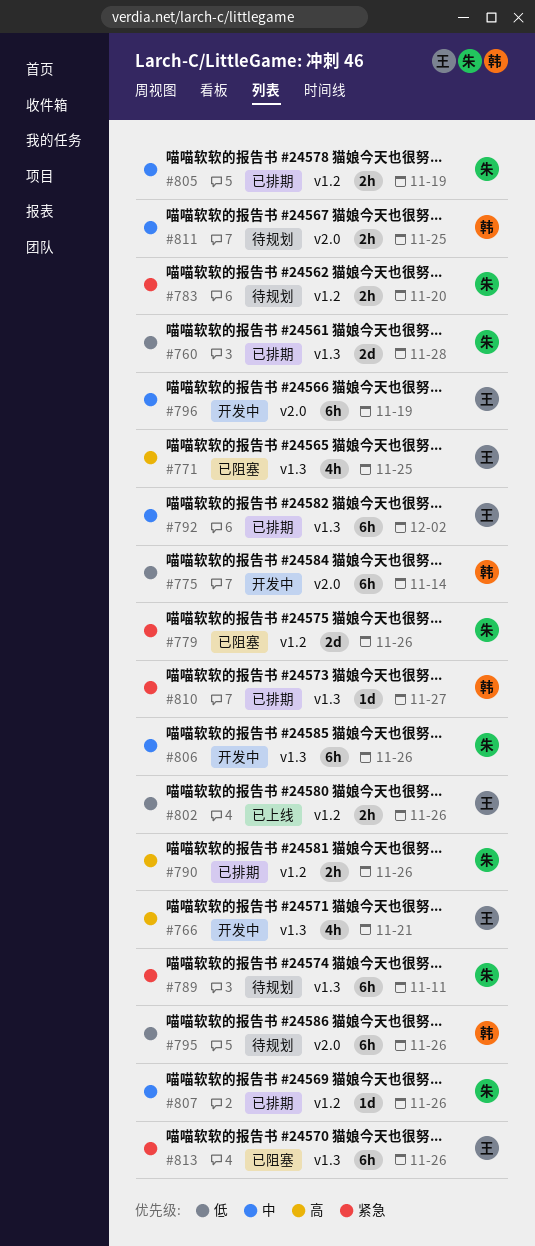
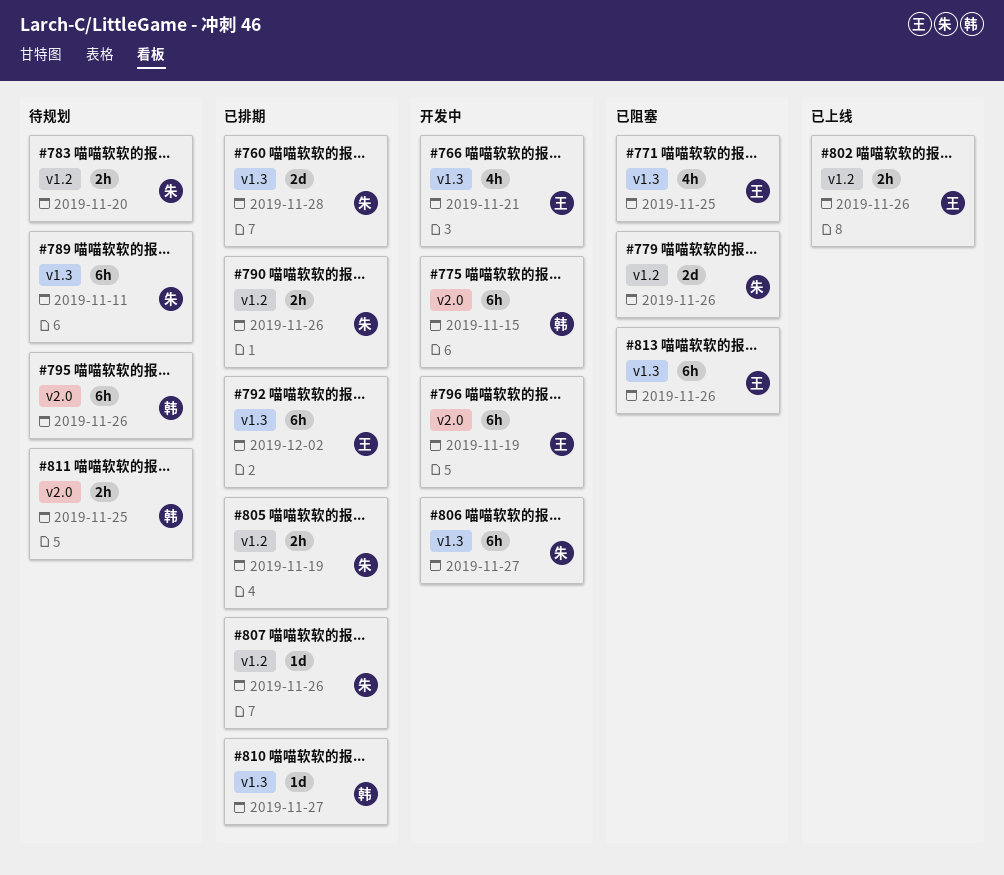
#775, due: Nov 14 -> Nov 15
#806, due: Nov 26 -> Nov 27

